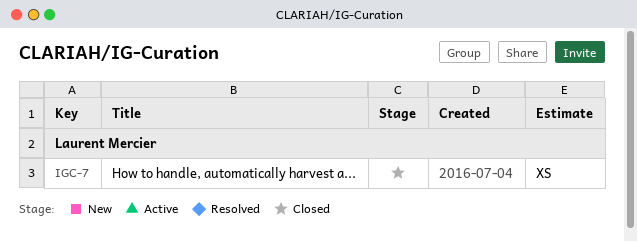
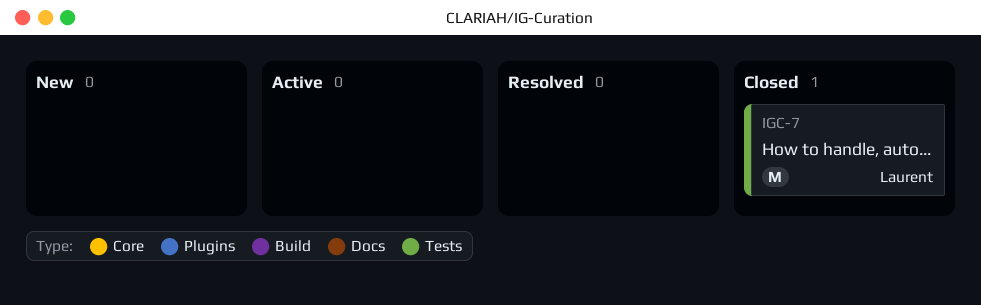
IGC-7, estimate: XS -> M

